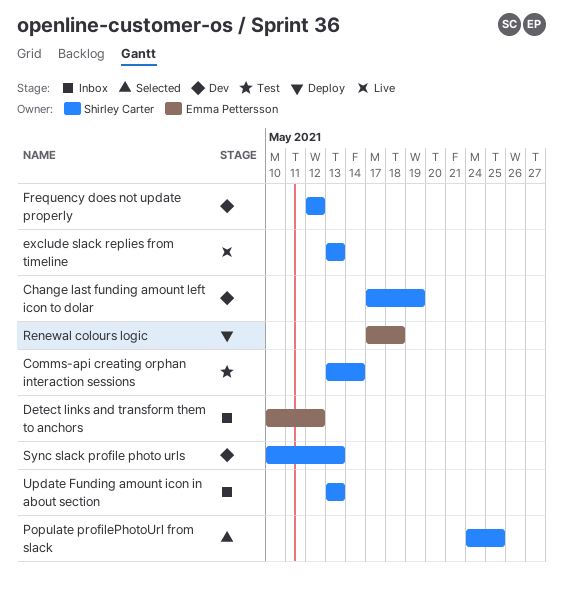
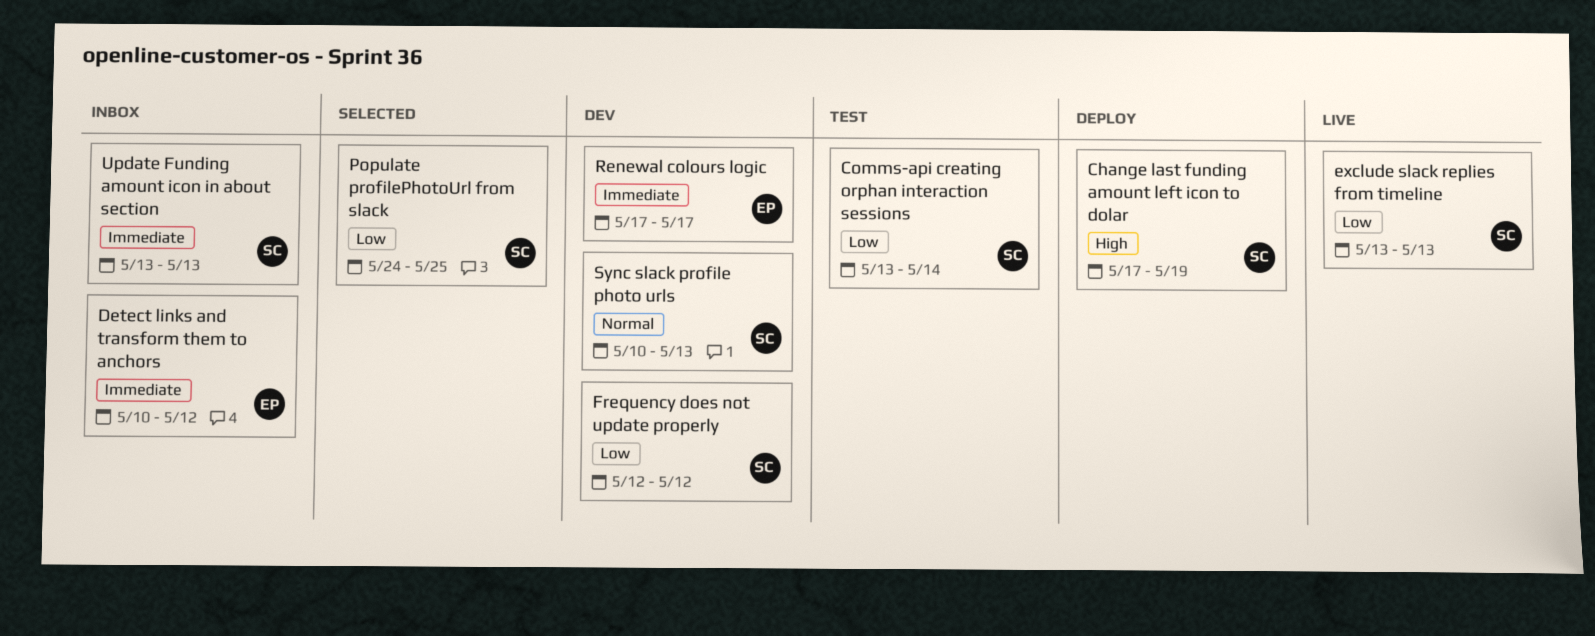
Change last funding amount left icon to dolar, status: Dev -> Deploy
Renewal colours logic, status: Deploy -> Dev
Renewal colours logic, due: May 18 -> May 17

